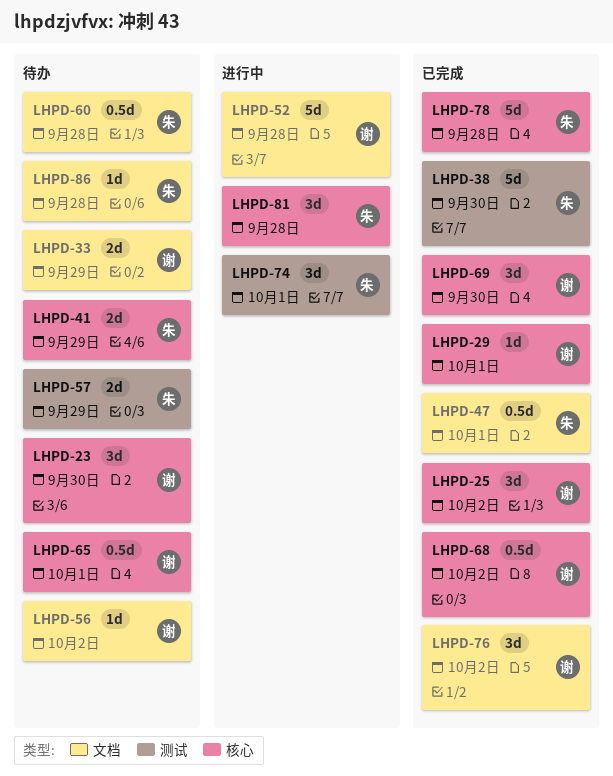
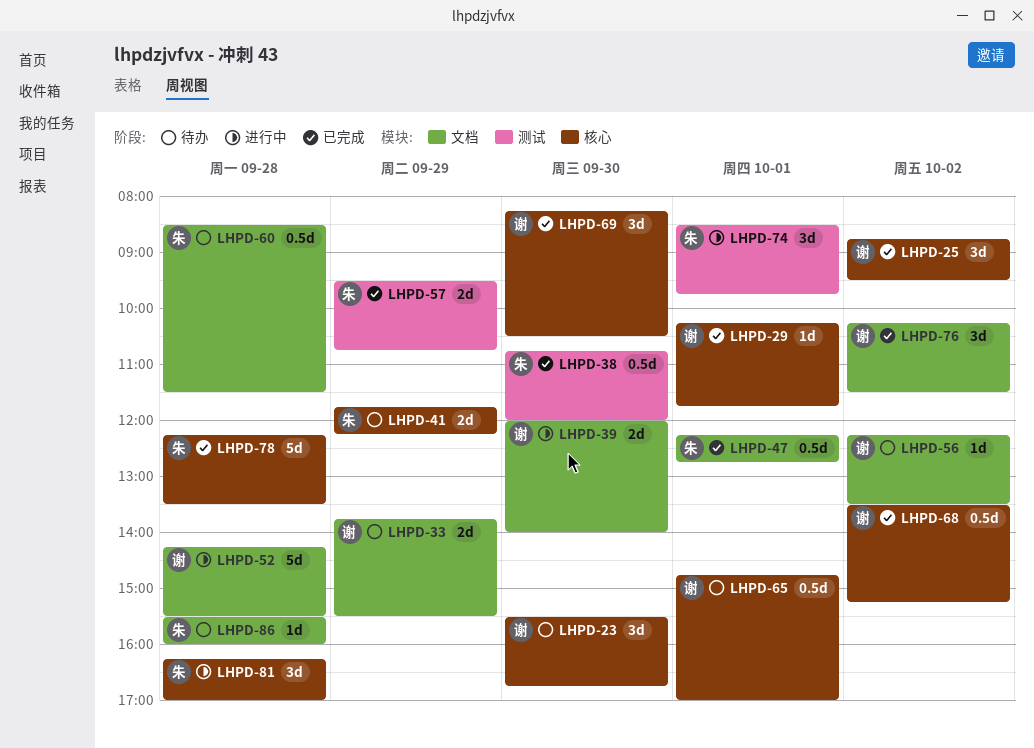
LHPD-38, estimate: 5d -> 0.5d
LHPD-39: none -> present
LHPD-57, status: 待办 -> 已完成

